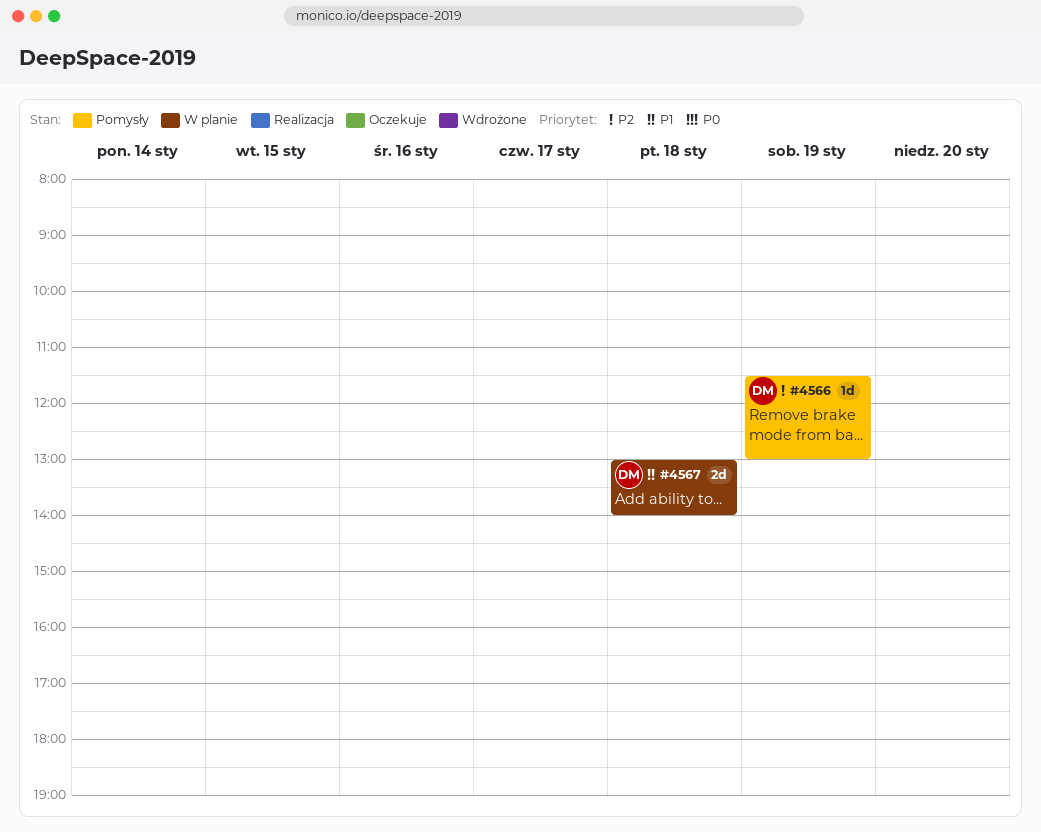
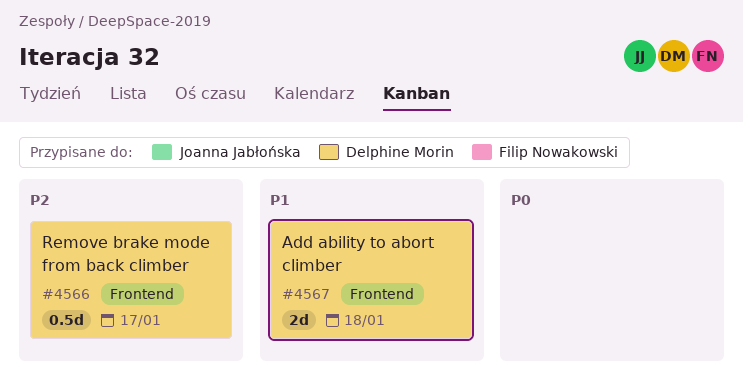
#4566, estimate: 1d -> 0.5d
#4566, day: Jan 19 -> Jan 17

